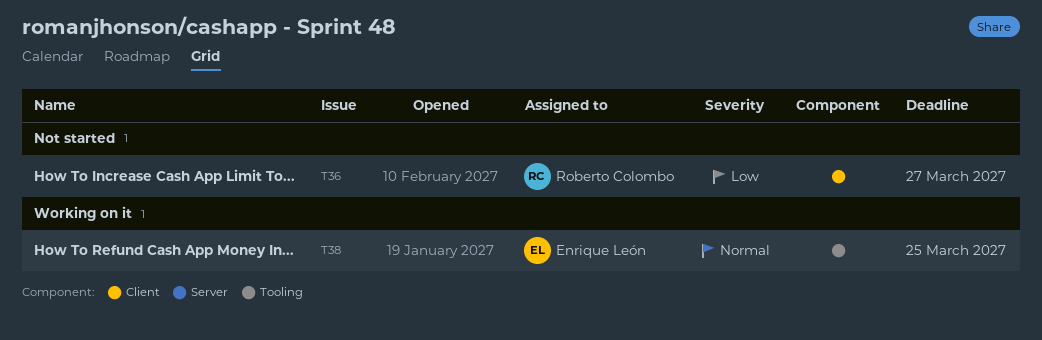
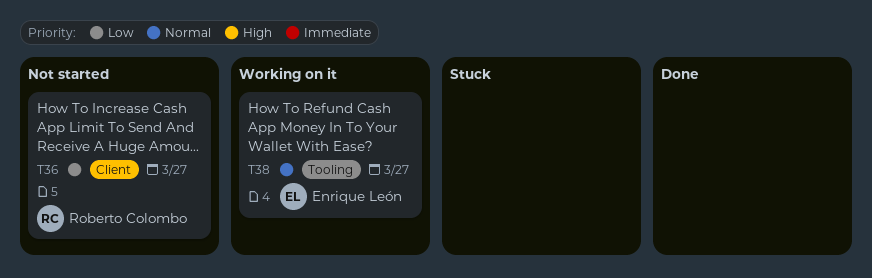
T38, due: Mar 25 -> Mar 27

